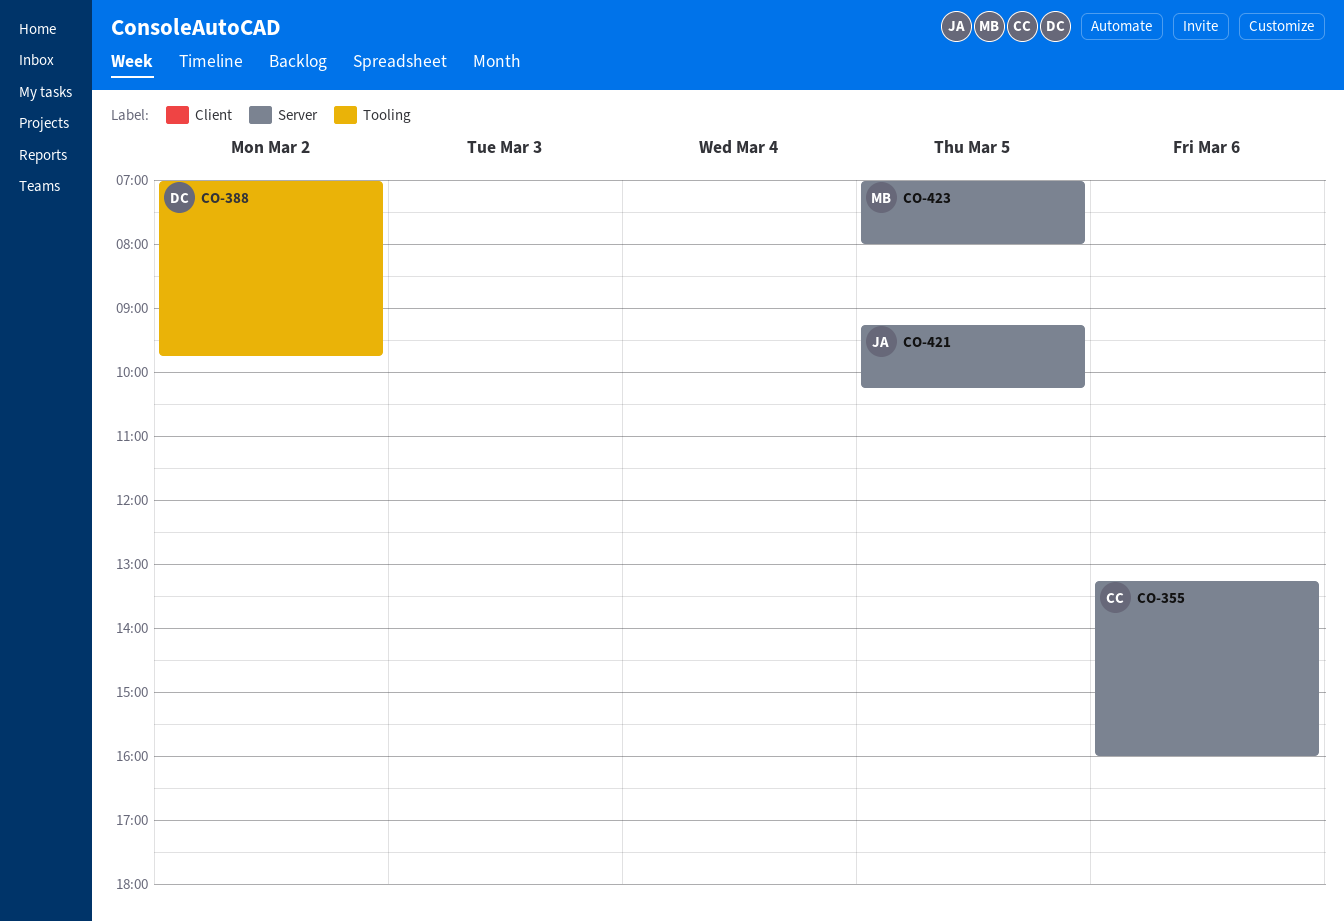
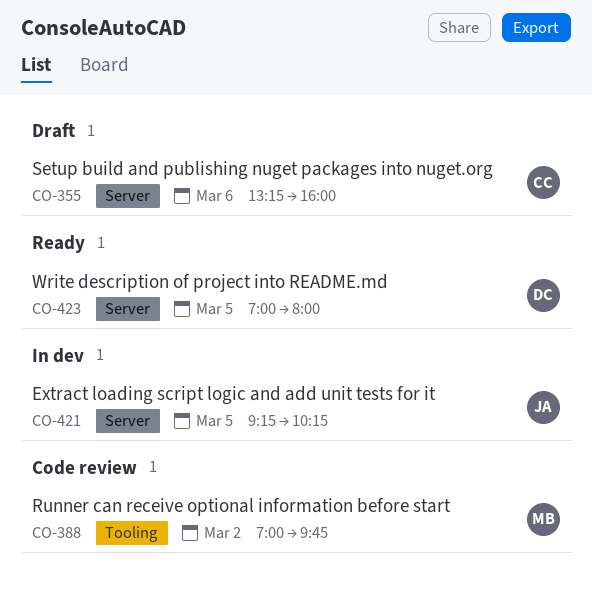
CO-388, owner: DC -> MB
CO-423, owner: MB -> DC

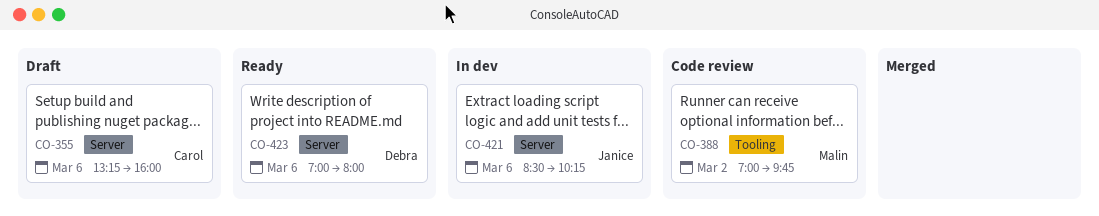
CO-421, day: Mar 5 -> Mar 6
CO-421, begins: 09:15 -> 08:30
CO-423, day: Mar 5 -> Mar 6

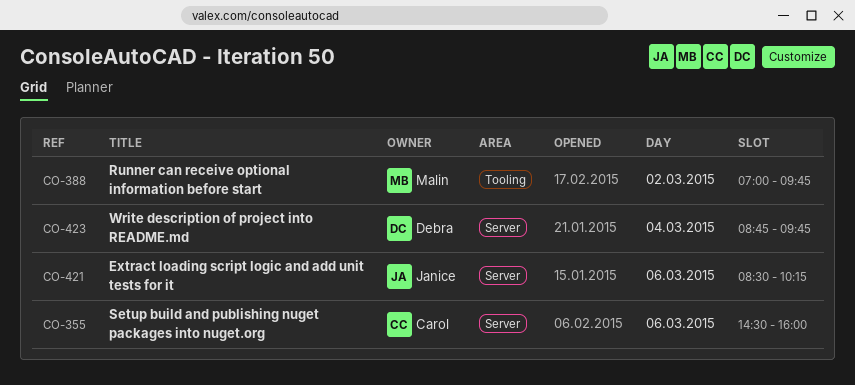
CO-355, begins: 13:15 -> 14:30
CO-423, day: Mar 6 -> Mar 4
CO-423, begins: 07:00 -> 08:45
CO-423, ends: 08:00 -> 09:45

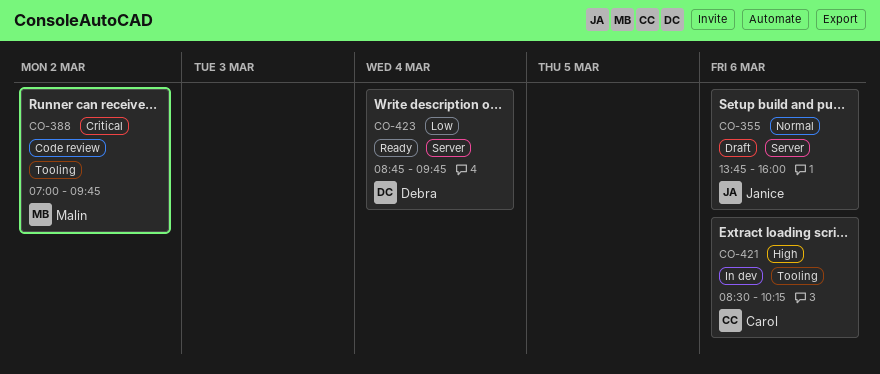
CO-355, owner: Carol -> Janice
CO-355, begins: 14:30 -> 13:45
CO-421, owner: Janice -> Carol
CO-421, label: Server -> Tooling

